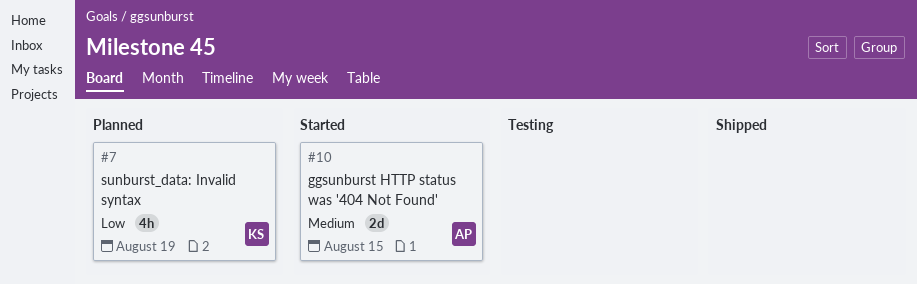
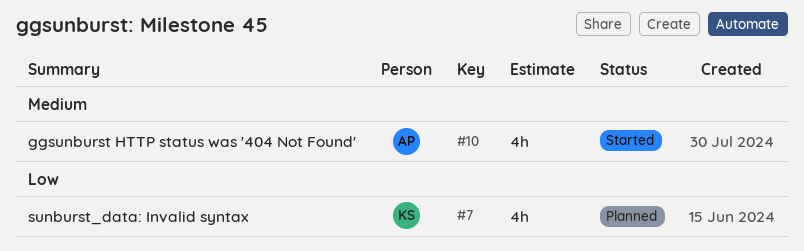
#10, estimate: 2d -> 4h

